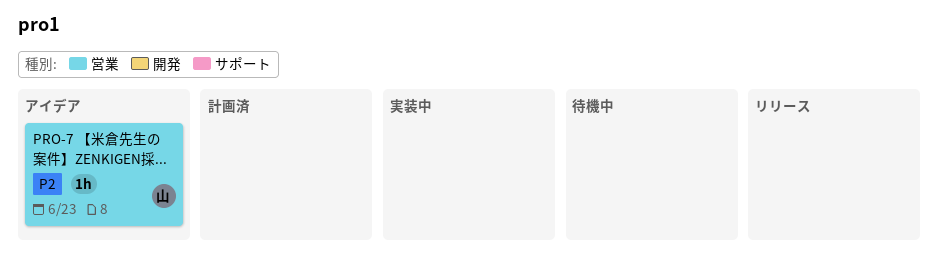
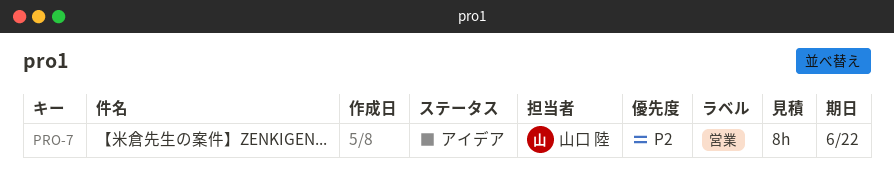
PRO-7, estimate: 1h -> 8h
PRO-7, due: Jun 23 -> Jun 22

